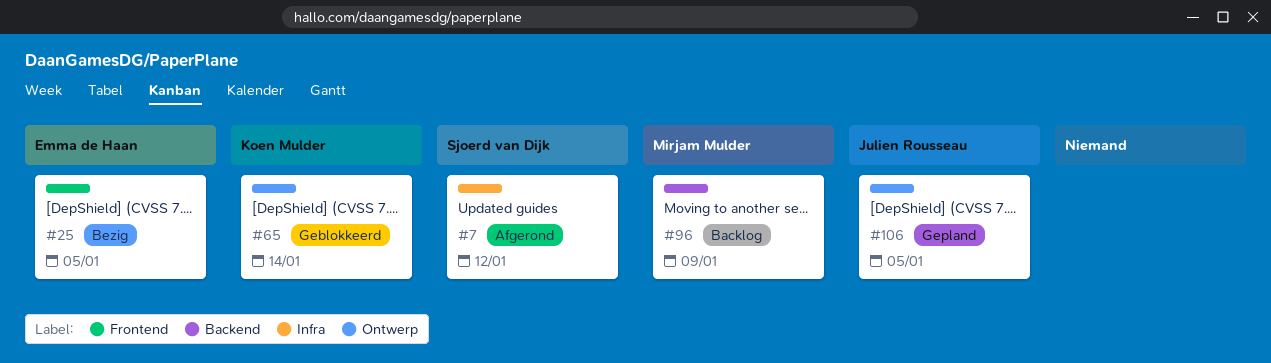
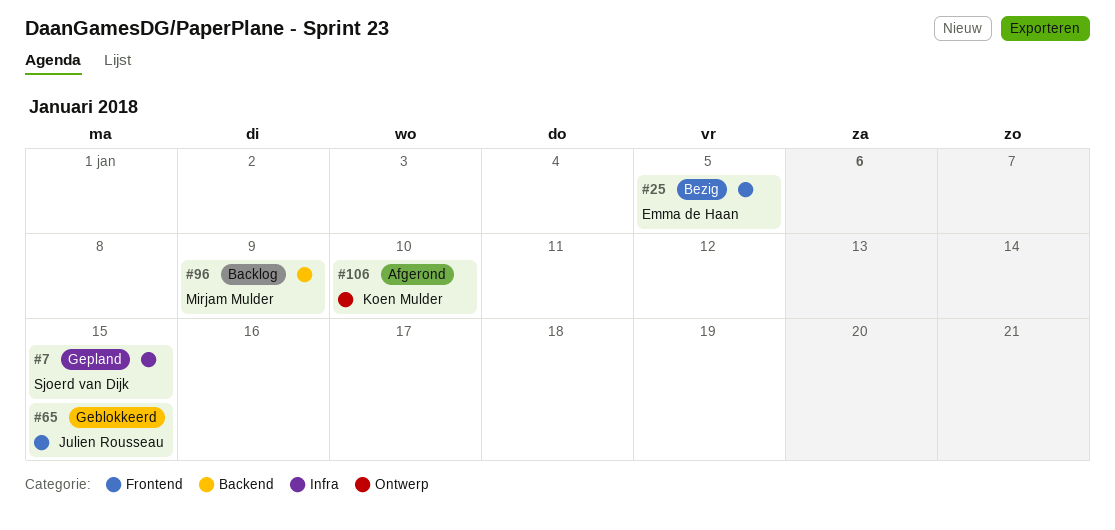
#7, status: Afgerond -> Gepland
#7, due: Jan 12 -> Jan 15
#65, owner: Koen Mulder -> Julien Rousseau
#65, label: Ontwerp -> Frontend
#65, due: Jan 14 -> Jan 15
#106, status: Gepland -> Afgerond
#106, owner: Julien Rousseau -> Koen Mulder
#106, due: Jan 5 -> Jan 10

